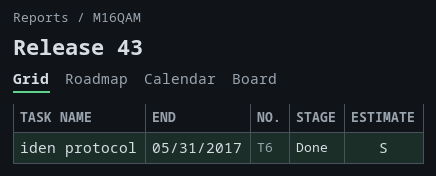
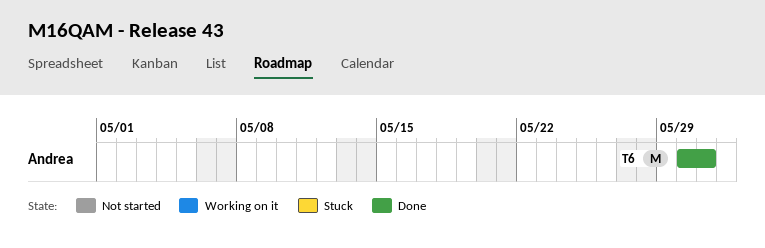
T6, estimate: S -> M

